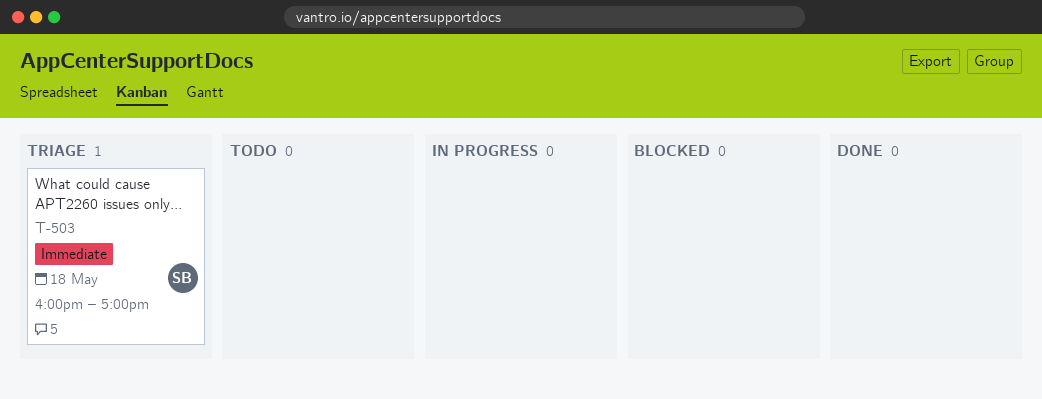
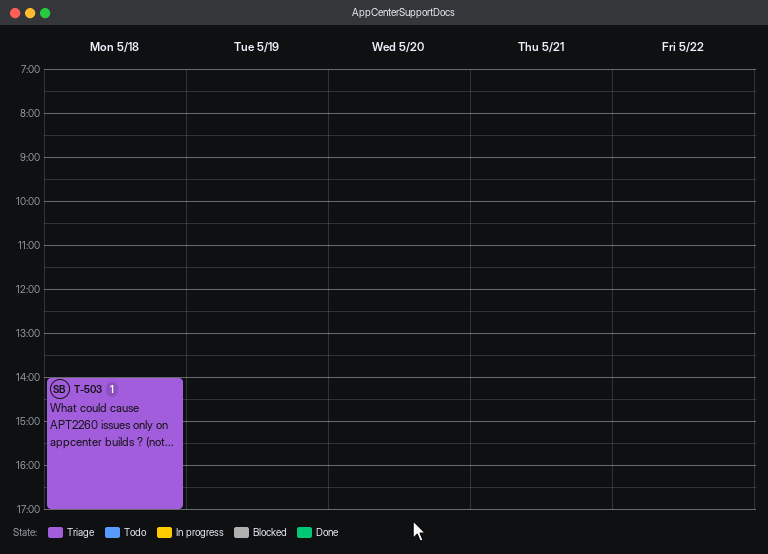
T-503, begins: 16:00 -> 14:00

